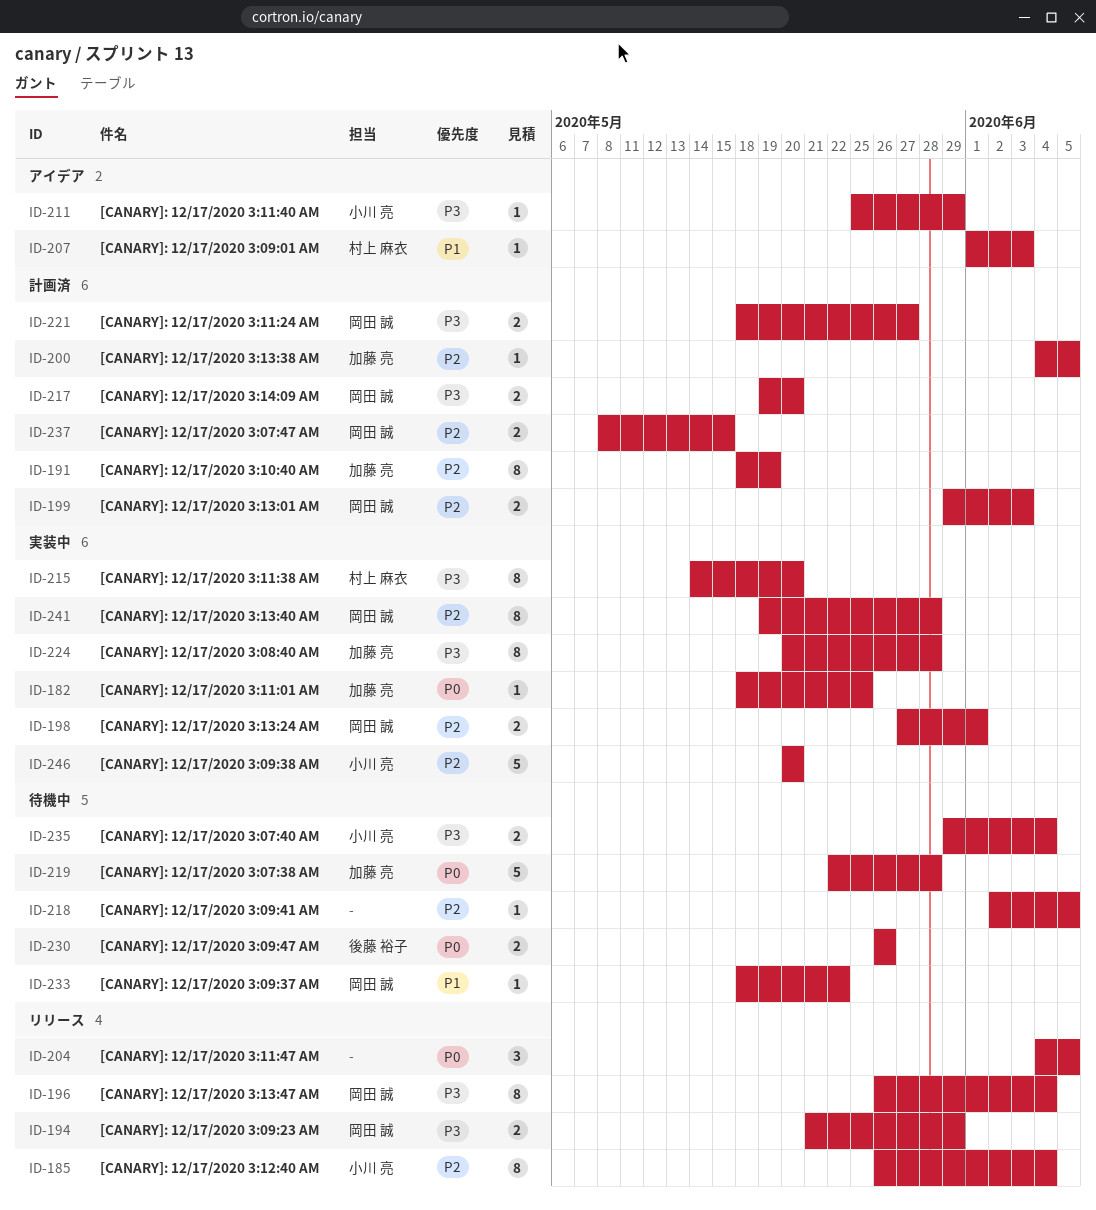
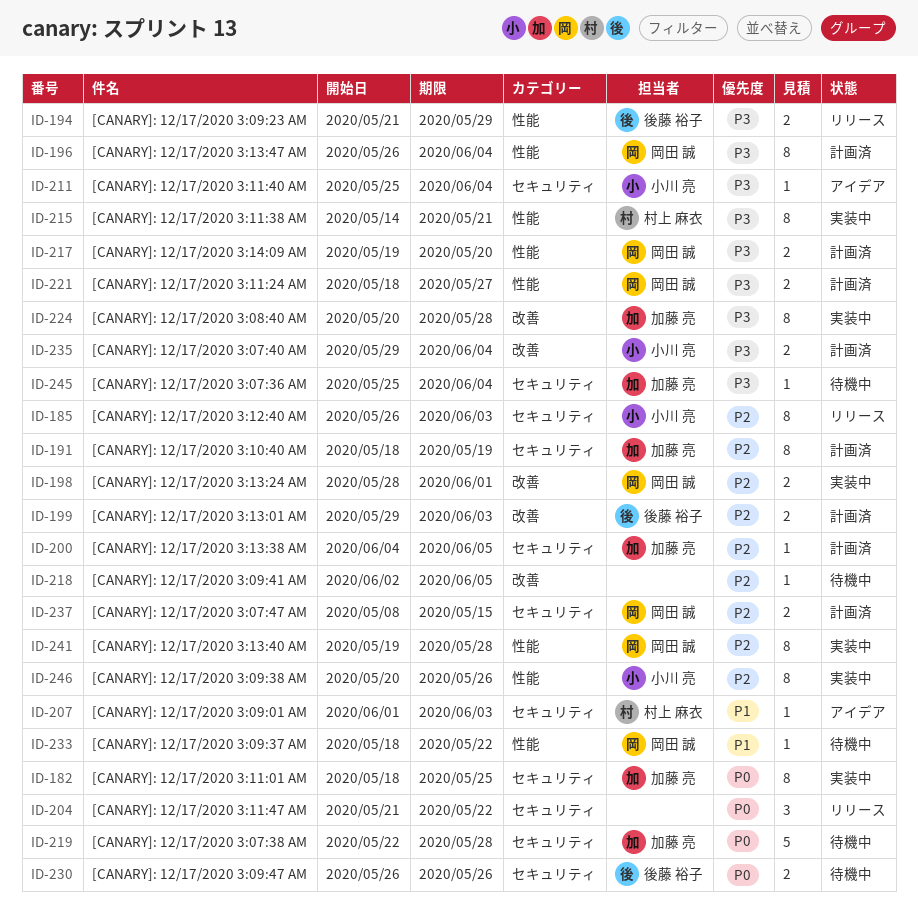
ID-182, estimate: 1 -> 8
ID-185, due: Jun 4 -> Jun 3
ID-194, owner: 岡田 誠 -> 後藤 裕子
ID-196, status: リリース -> 計画済
ID-198, start: May 27 -> May 28
ID-199, owner: 岡田 誠 -> 後藤 裕子
ID-204, start: Jun 4 -> May 21
ID-204, due: Jun 5 -> May 22
ID-211, due: May 29 -> Jun 4
ID-215, due: May 20 -> May 21
ID-235, status: 待機中 -> 計画済
ID-245: none -> present
ID-246, estimate: 5 -> 8
ID-246, due: May 20 -> May 26

